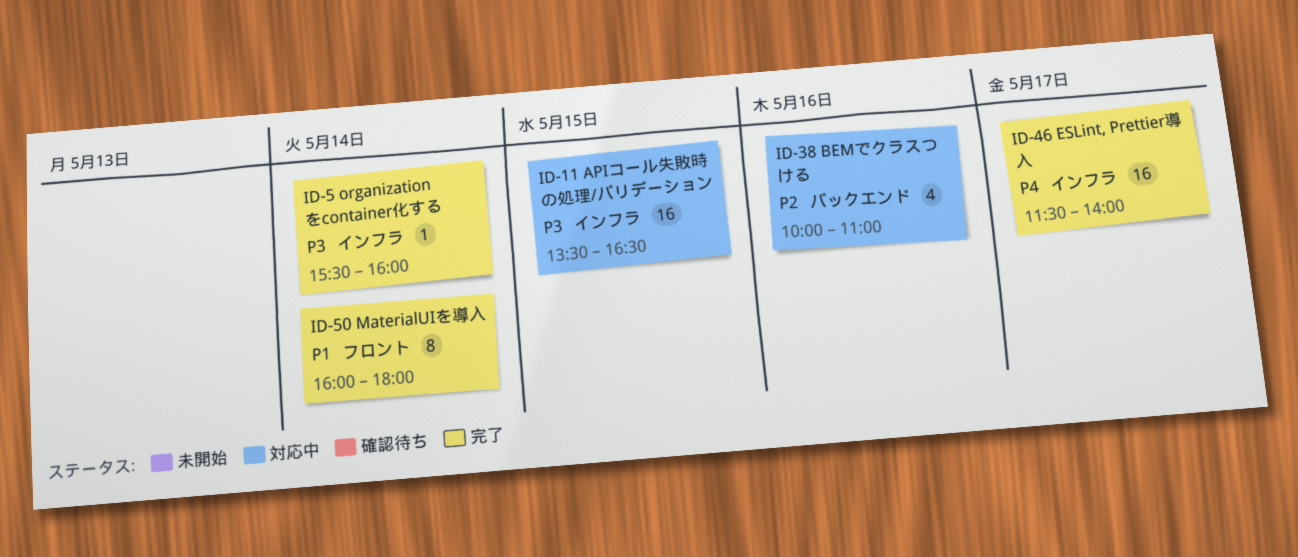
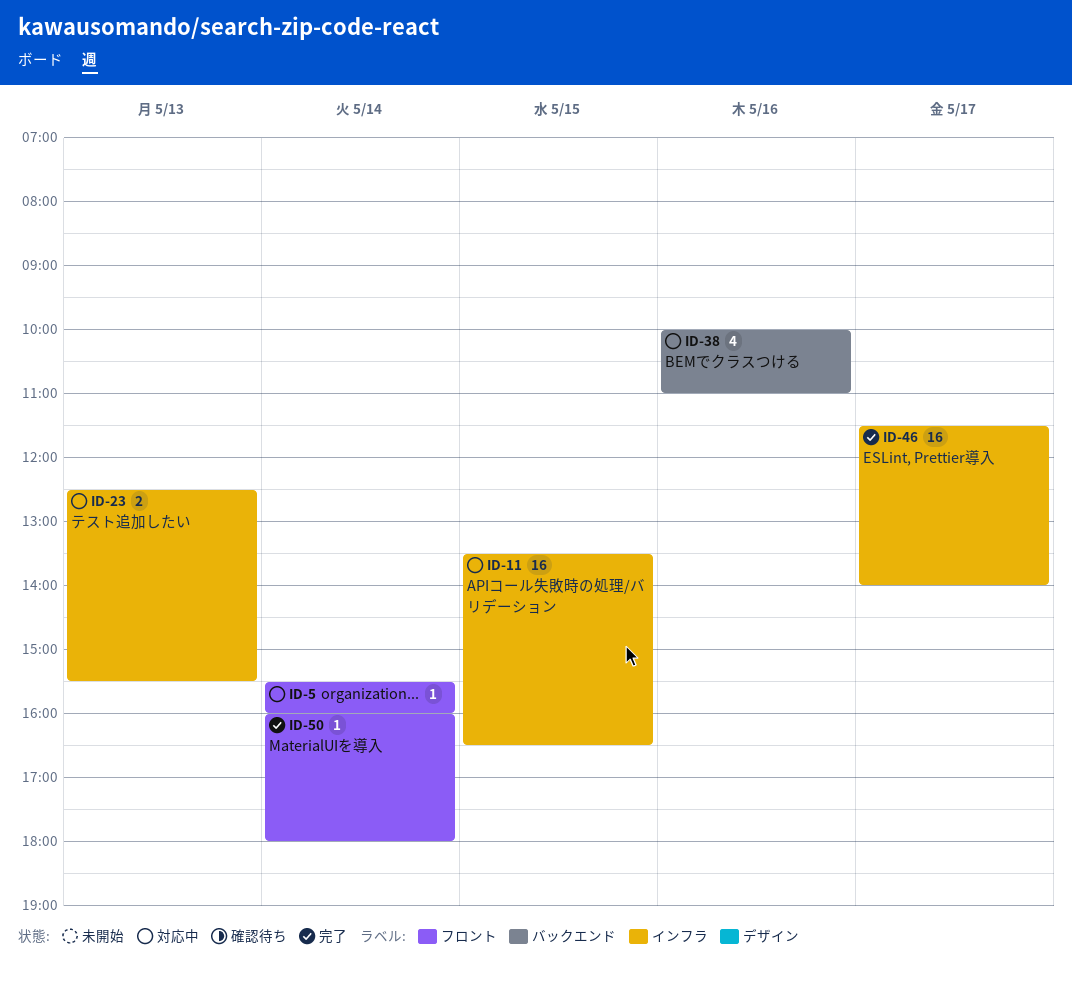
ID-5, status: 完了 -> 対応中
ID-5, label: インフラ -> フロント
ID-23: none -> present
ID-50, estimate: 8 -> 1

